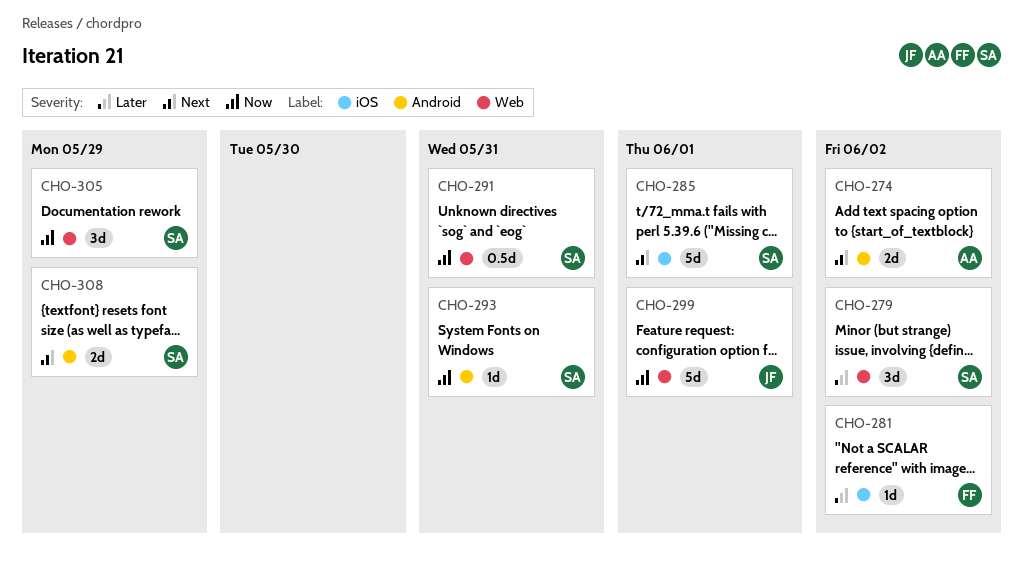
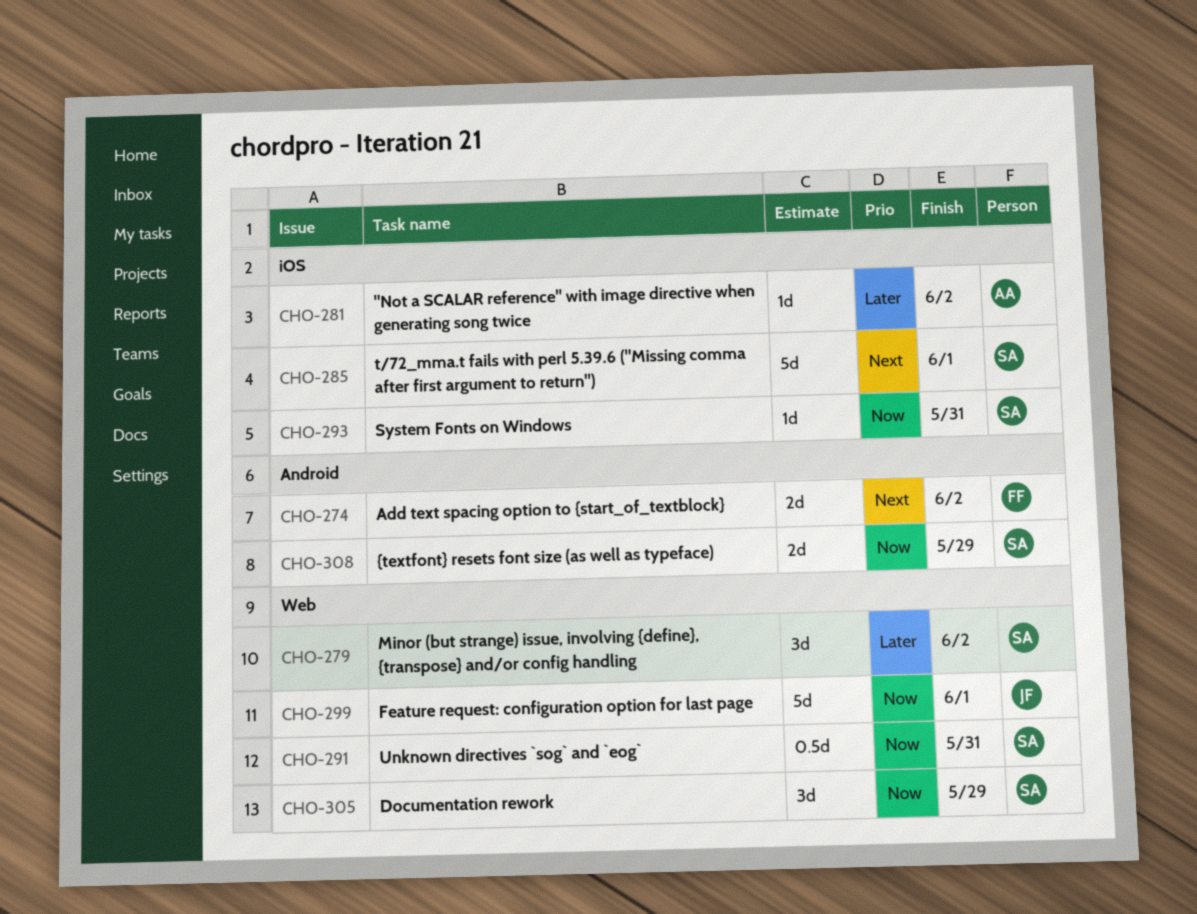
CHO-274, owner: AA -> FF
CHO-281, owner: FF -> AA
CHO-293, label: Android -> iOS
CHO-308, priority: Next -> Now

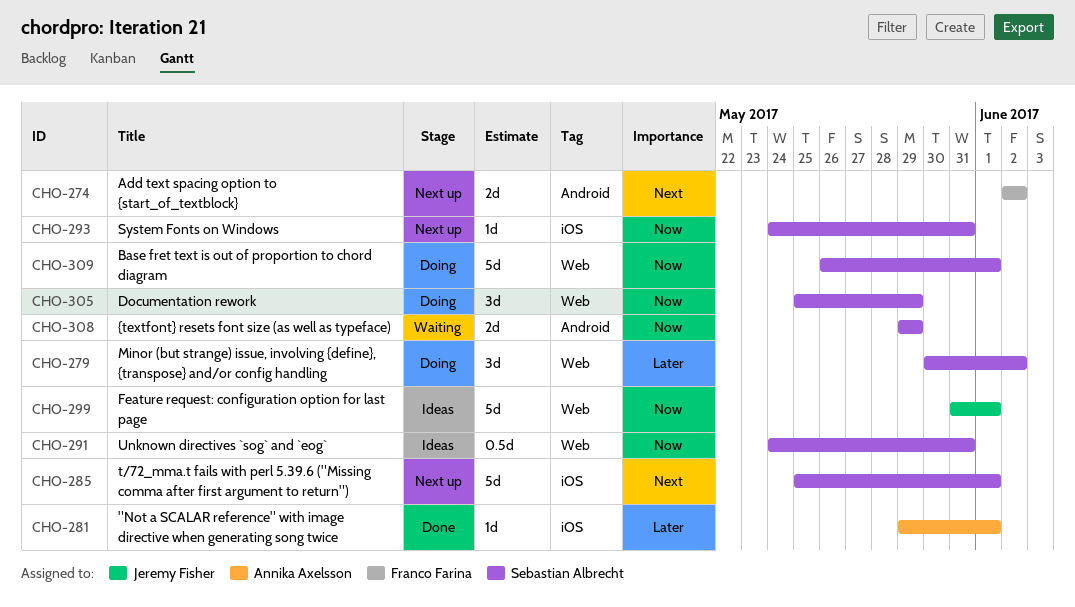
CHO-281, due: Jun 2 -> Jun 1
CHO-309: none -> present

